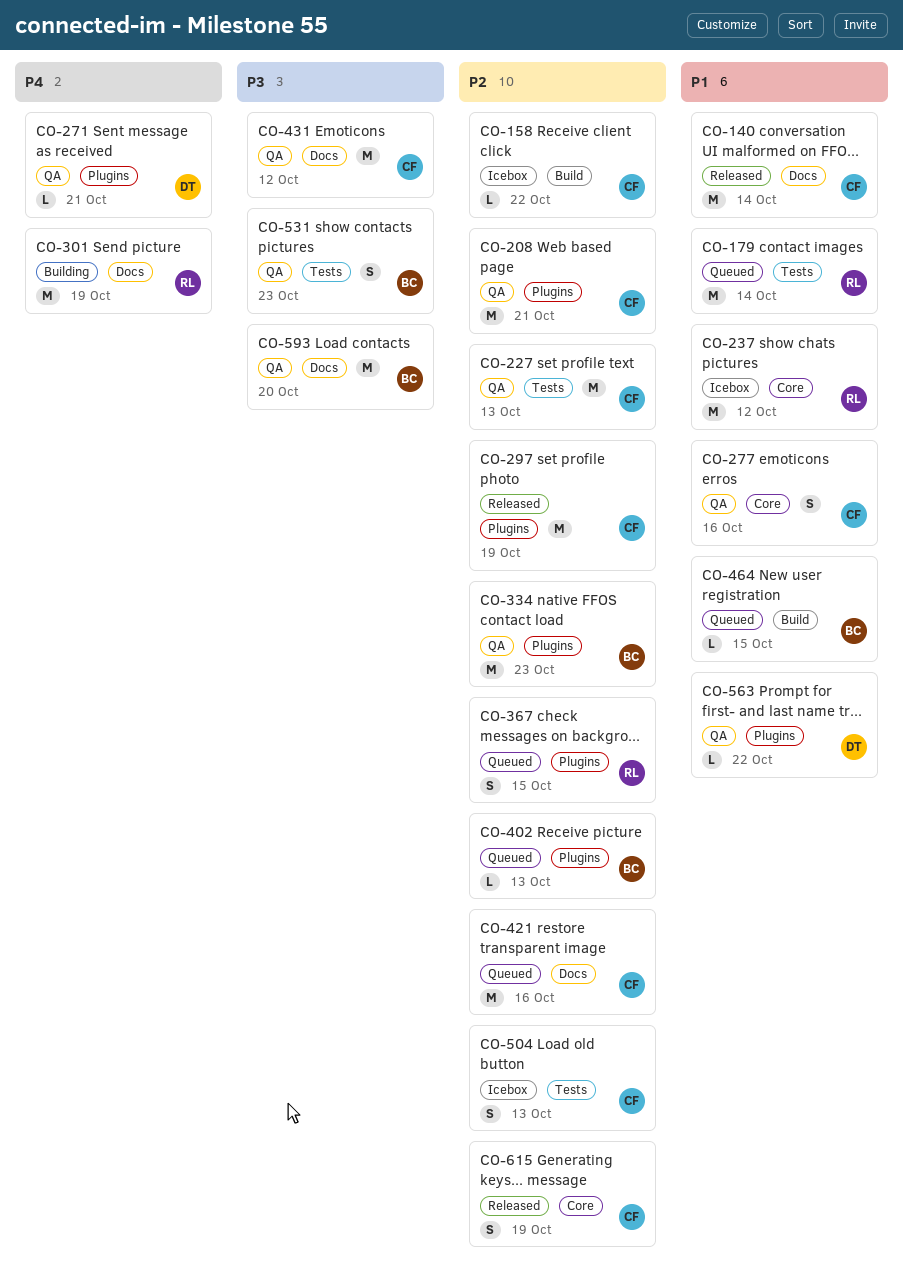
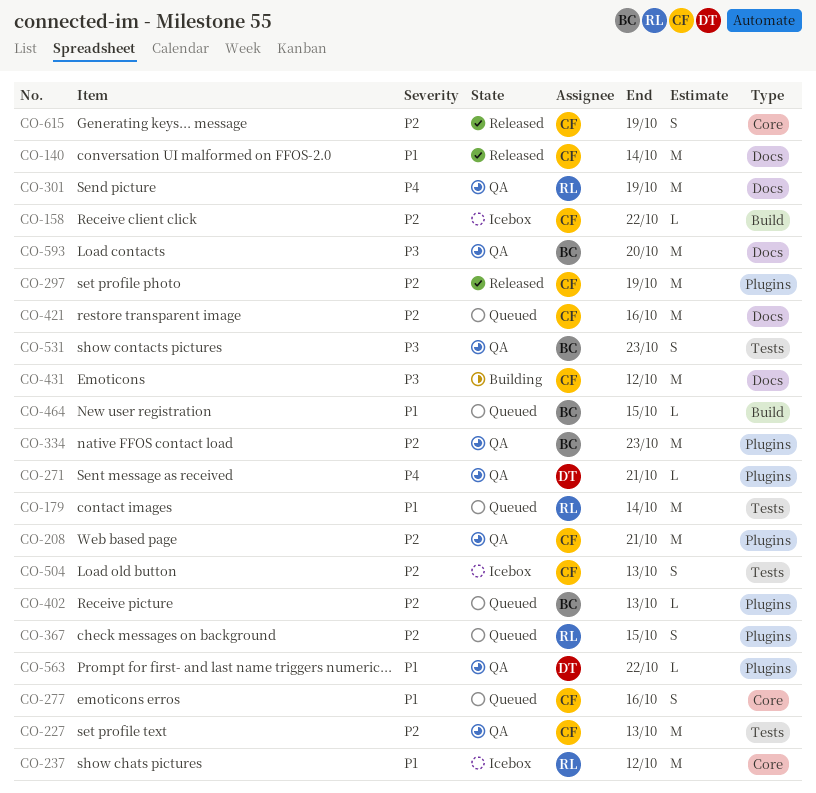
CO-277, status: QA -> Queued
CO-301, status: Building -> QA
CO-431, status: QA -> Building

